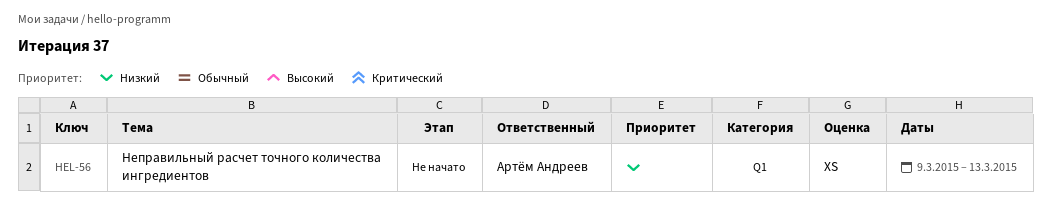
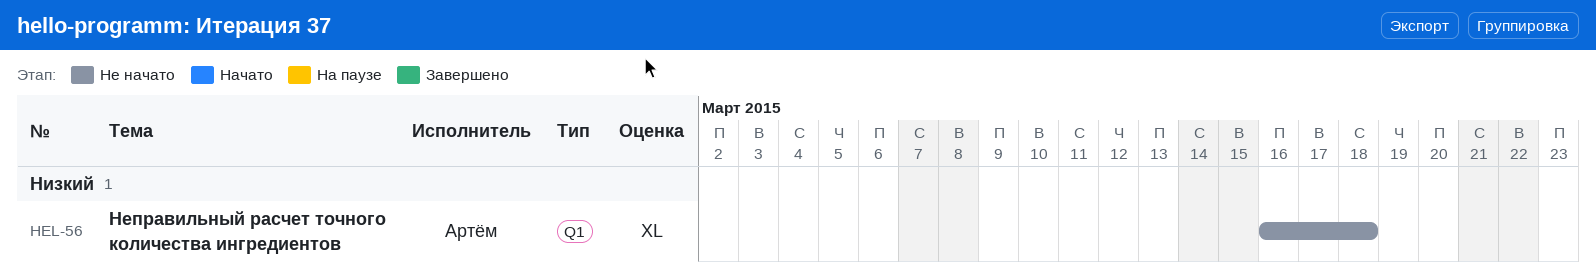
HEL-56, estimate: XS -> XL
HEL-56, start: Mar 9 -> Mar 16
HEL-56, due: Mar 13 -> Mar 18

